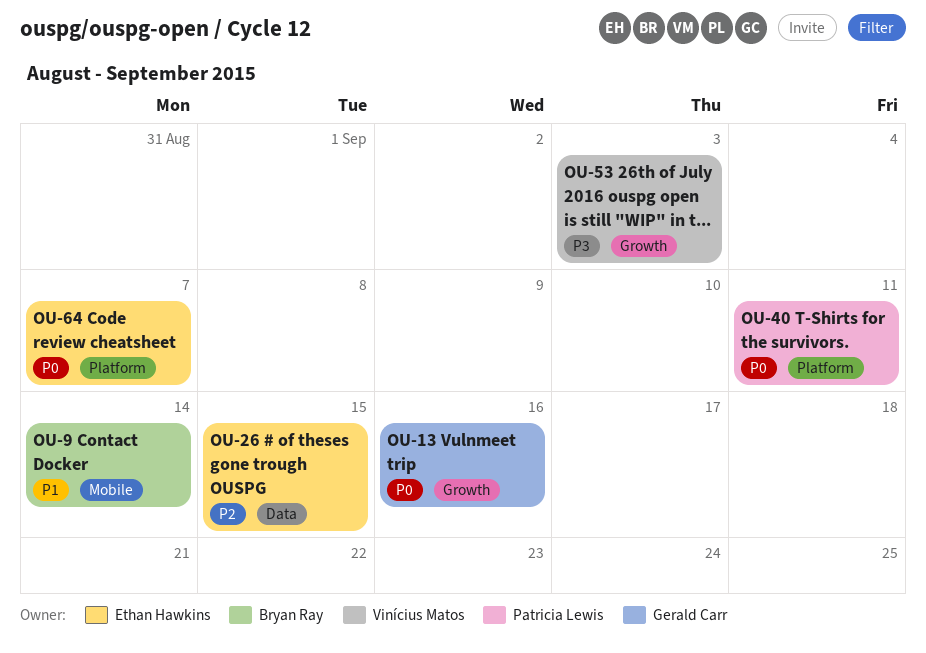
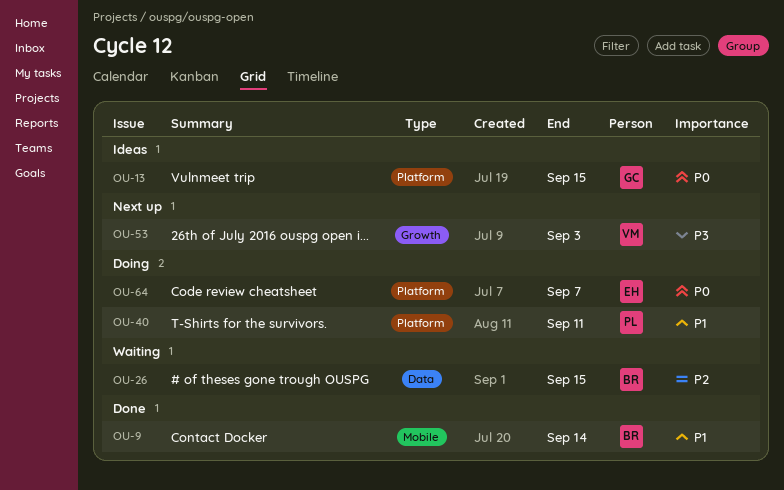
OU-13, label: Growth -> Platform
OU-13, due: Sep 16 -> Sep 15
OU-26, owner: Ethan Hawkins -> Bryan Ray
OU-40, priority: P0 -> P1

